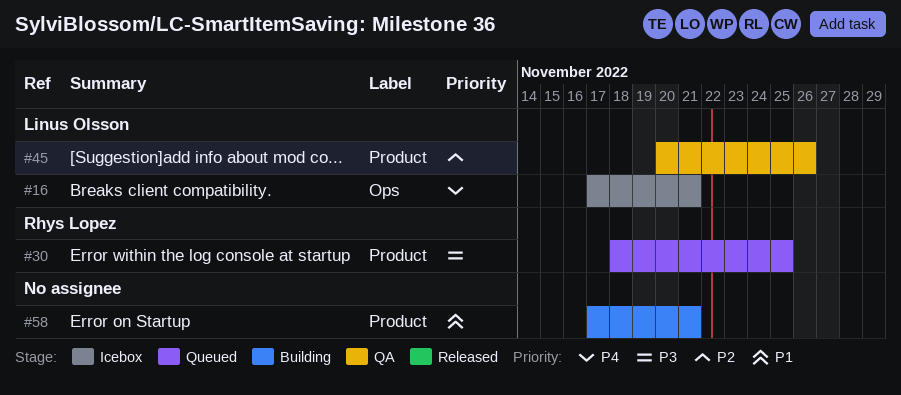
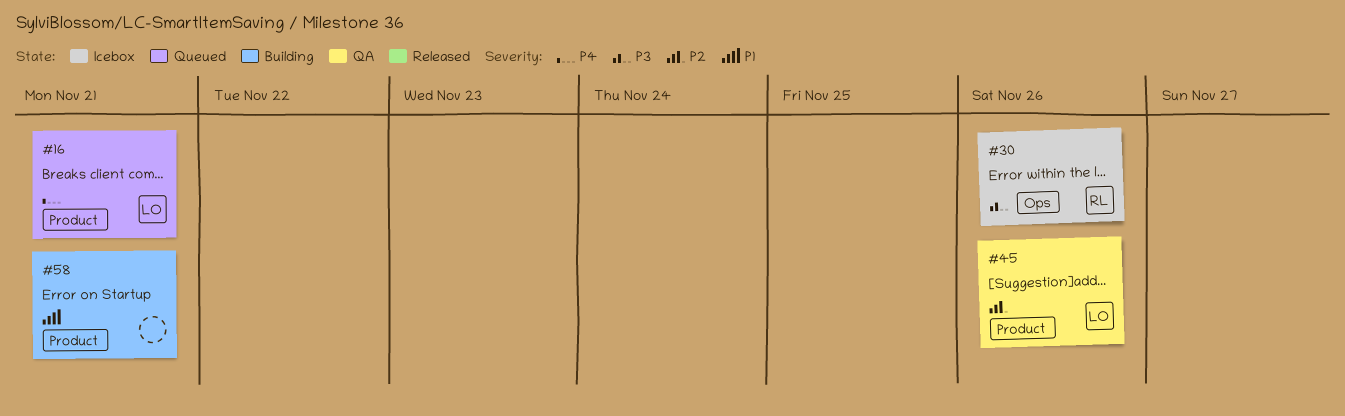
#16, status: Icebox -> Queued
#16, label: Ops -> Product
#30, status: Queued -> Icebox
#30, label: Product -> Ops
#30, due: Nov 25 -> Nov 26

